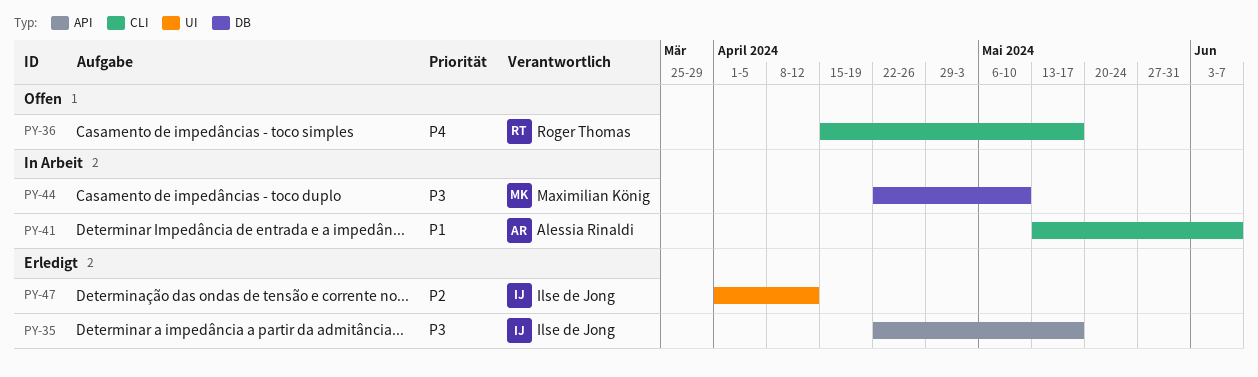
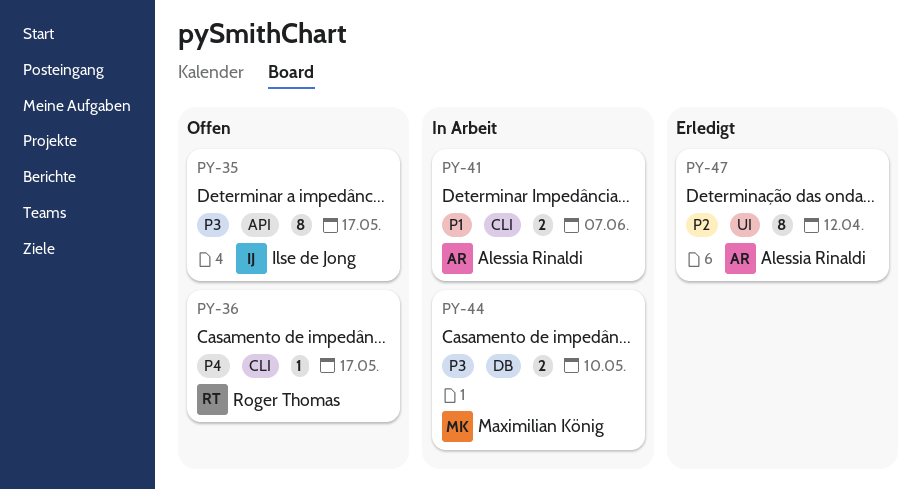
PY-35, status: Erledigt -> Offen
PY-47, owner: Ilse de Jong -> Alessia Rinaldi

